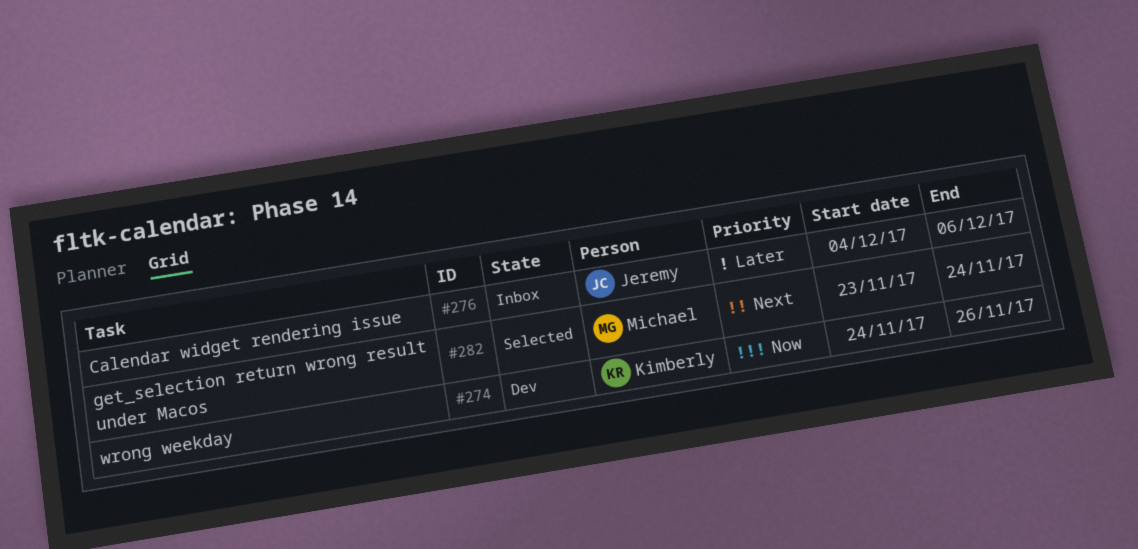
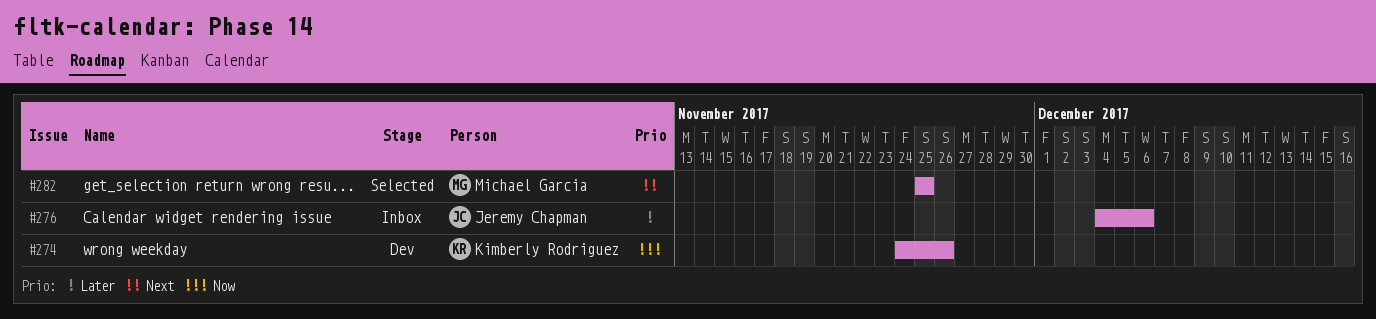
#282, start: Nov 23 -> Nov 25
#282, due: Nov 24 -> Nov 25

